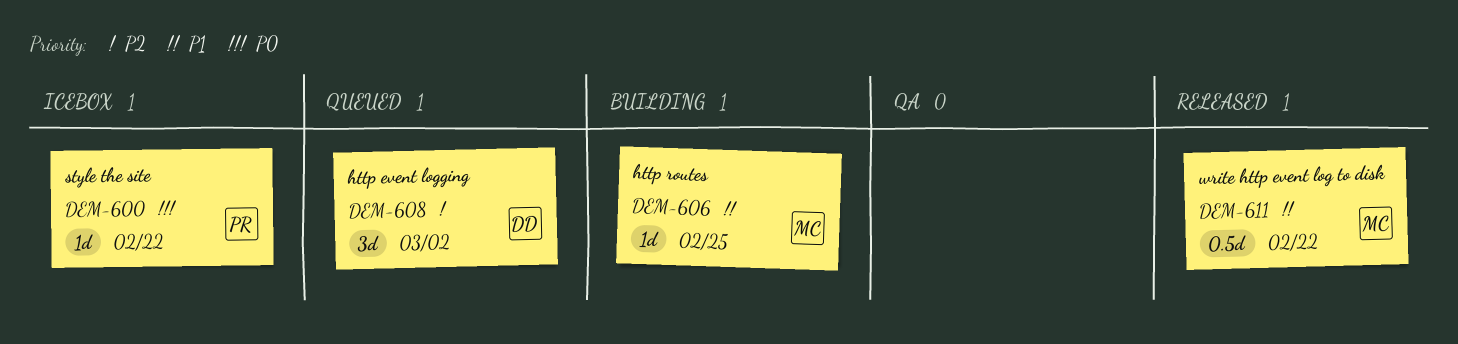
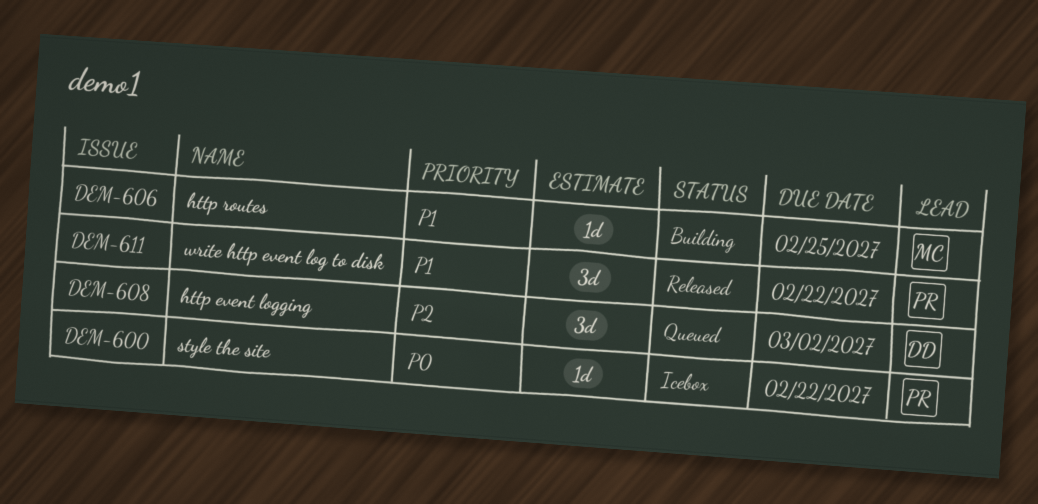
DEM-611, owner: MC -> PR
DEM-611, estimate: 0.5d -> 3d

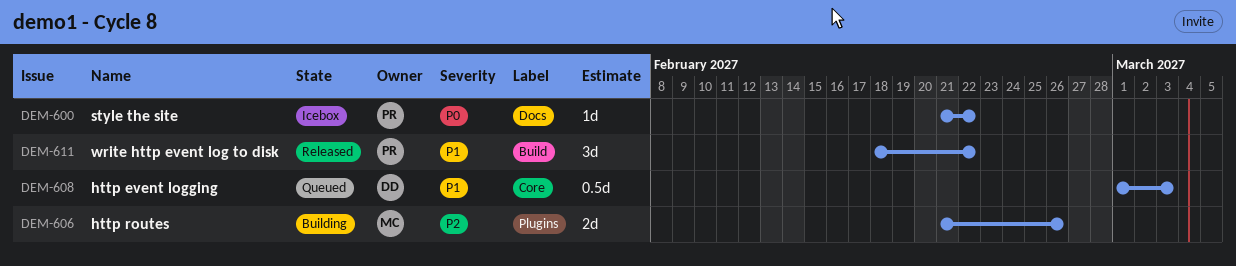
DEM-606, priority: P1 -> P2
DEM-606, estimate: 1d -> 2d
DEM-606, due: Feb 25 -> Feb 26
DEM-608, priority: P2 -> P1
DEM-608, estimate: 3d -> 0.5d
DEM-608, due: Mar 2 -> Mar 3

